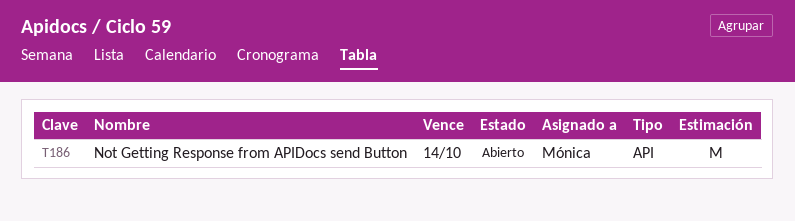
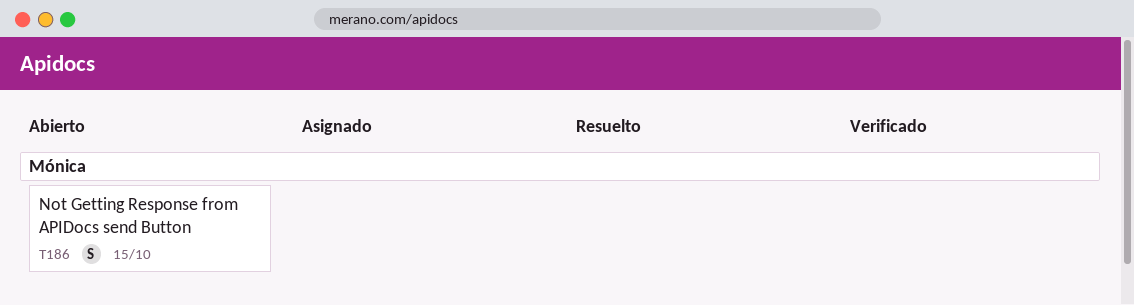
T186, estimate: M -> S
T186, due: Oct 14 -> Oct 15

